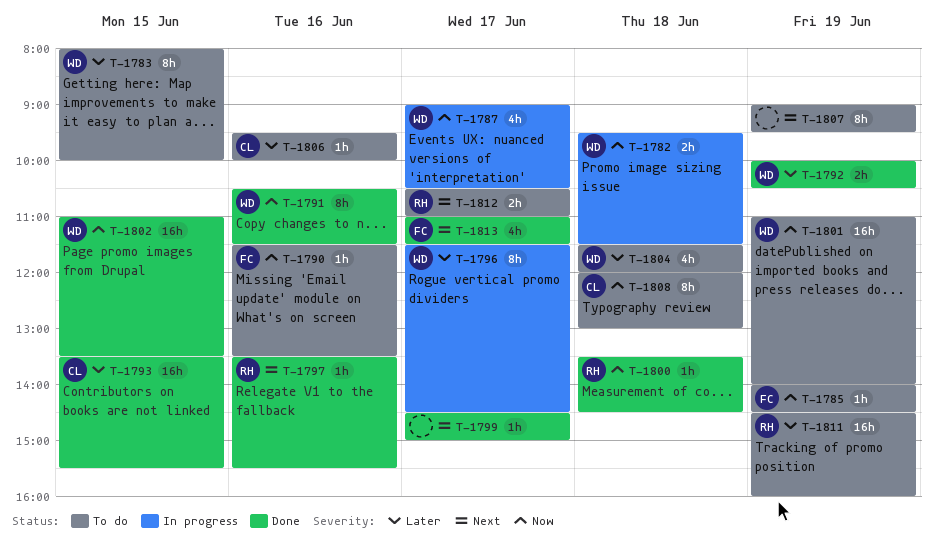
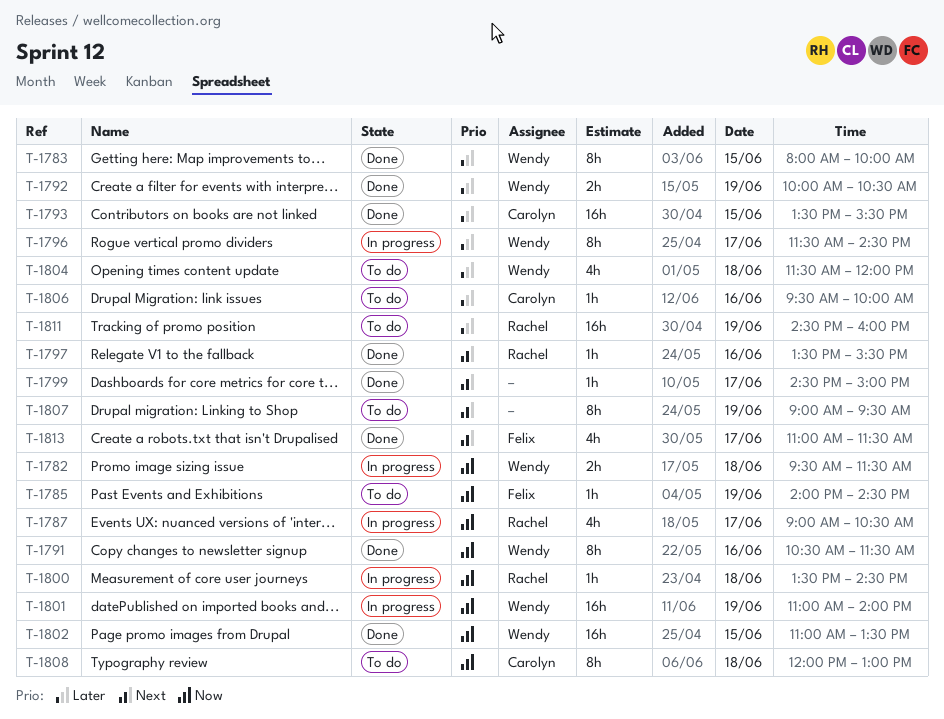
T-1783, status: To do -> Done
T-1787, owner: Wendy -> Rachel
T-1790: present -> none
T-1800, status: Done -> In progress
T-1801, status: To do -> In progress
T-1812: present -> none

